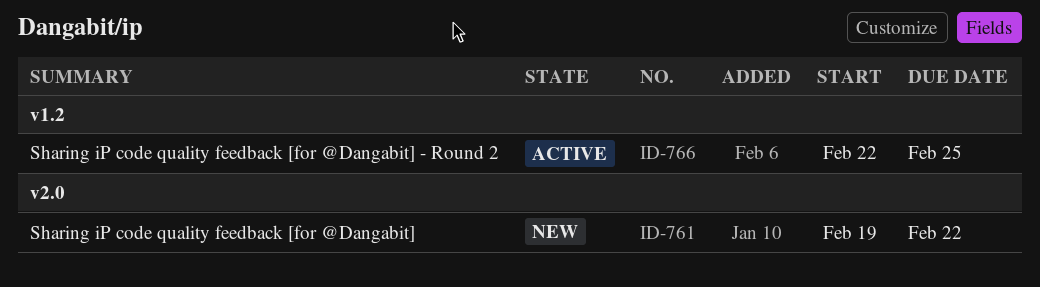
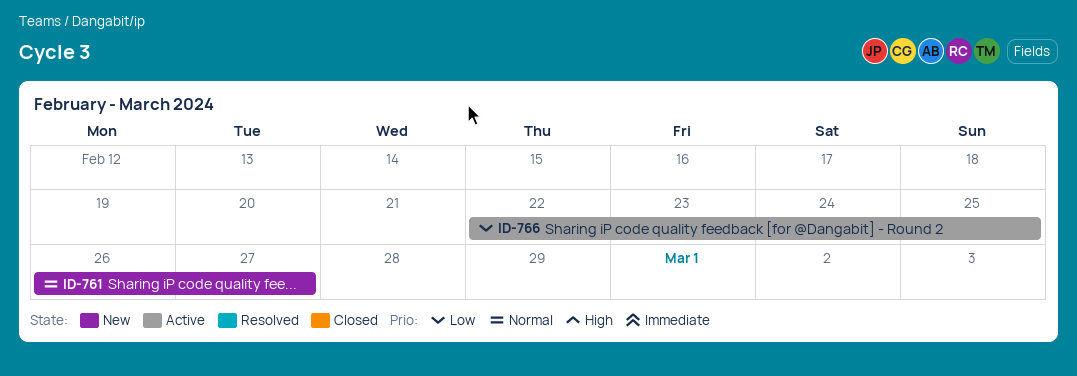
ID-761, start: Feb 19 -> Feb 26
ID-761, due: Feb 22 -> Feb 27

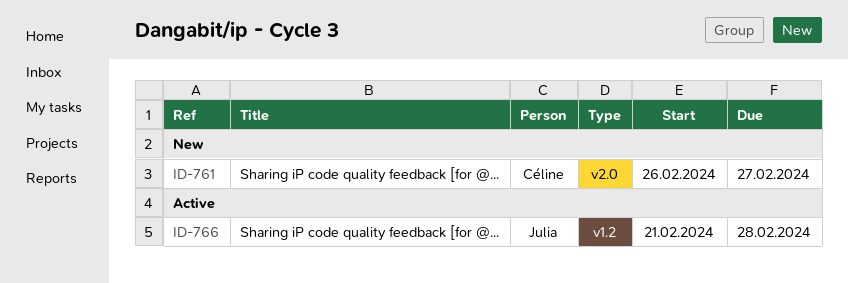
ID-766, start: Feb 22 -> Feb 21
ID-766, due: Feb 25 -> Feb 28

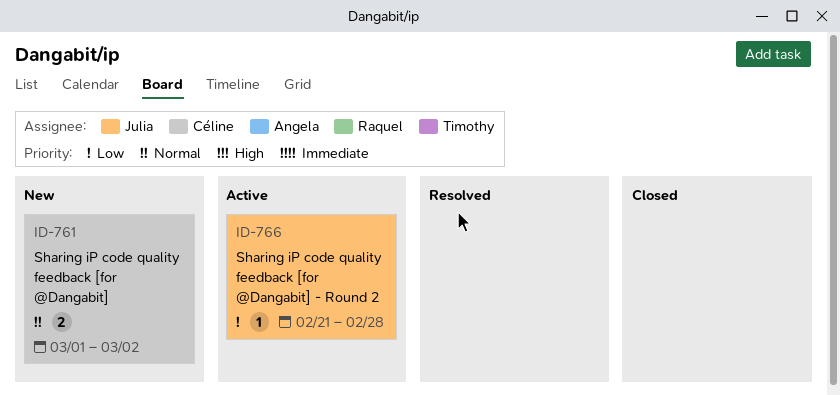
ID-761, start: Feb 26 -> Mar 1
ID-761, due: Feb 27 -> Mar 2

